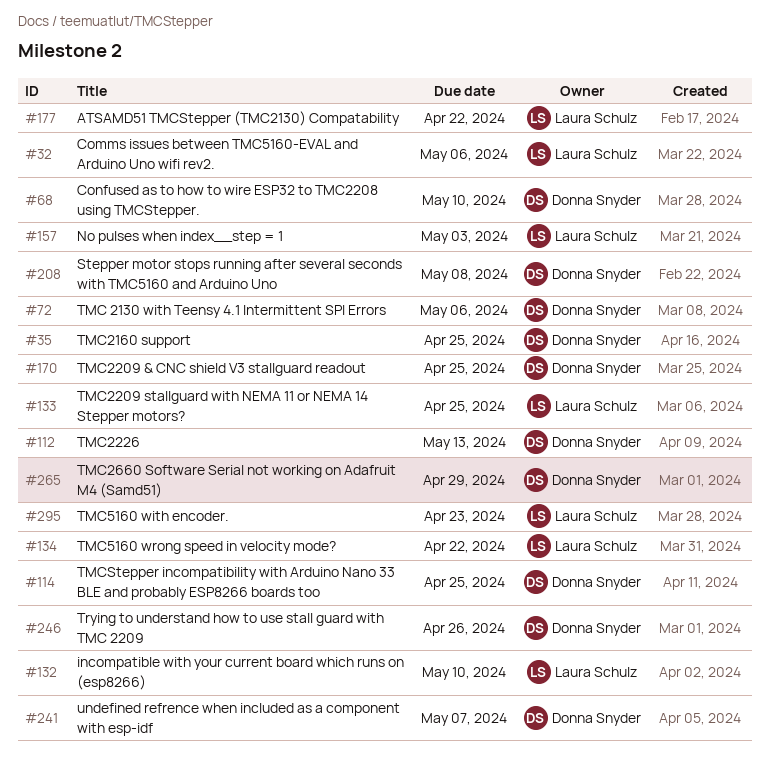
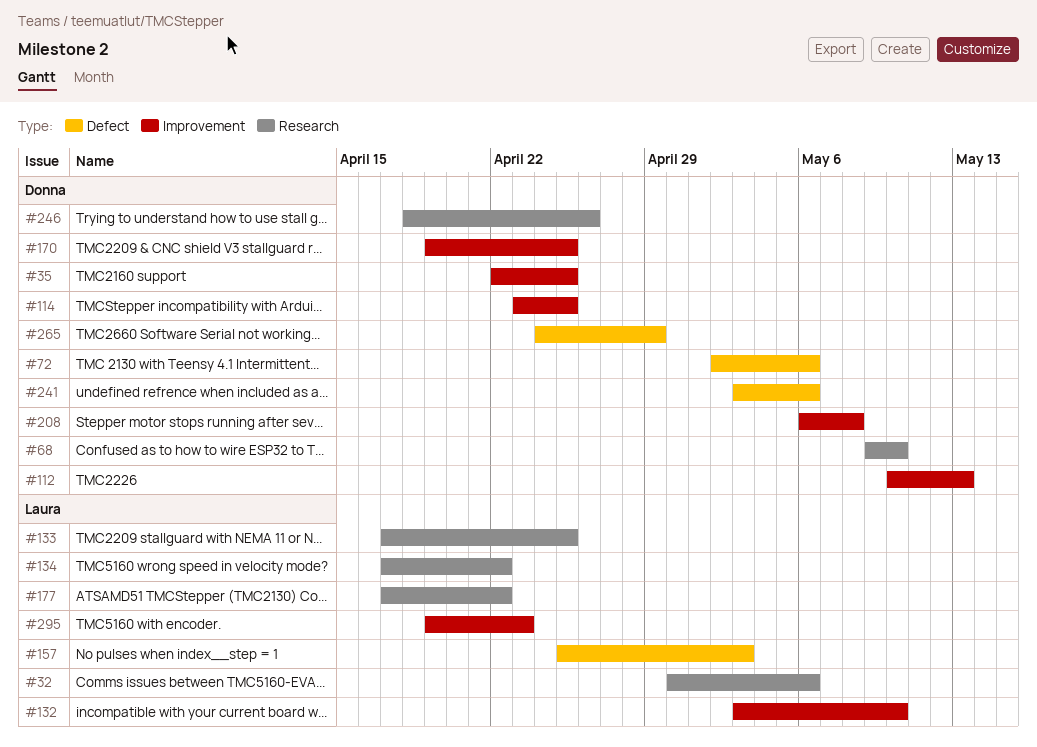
#241, due: May 7 -> May 6

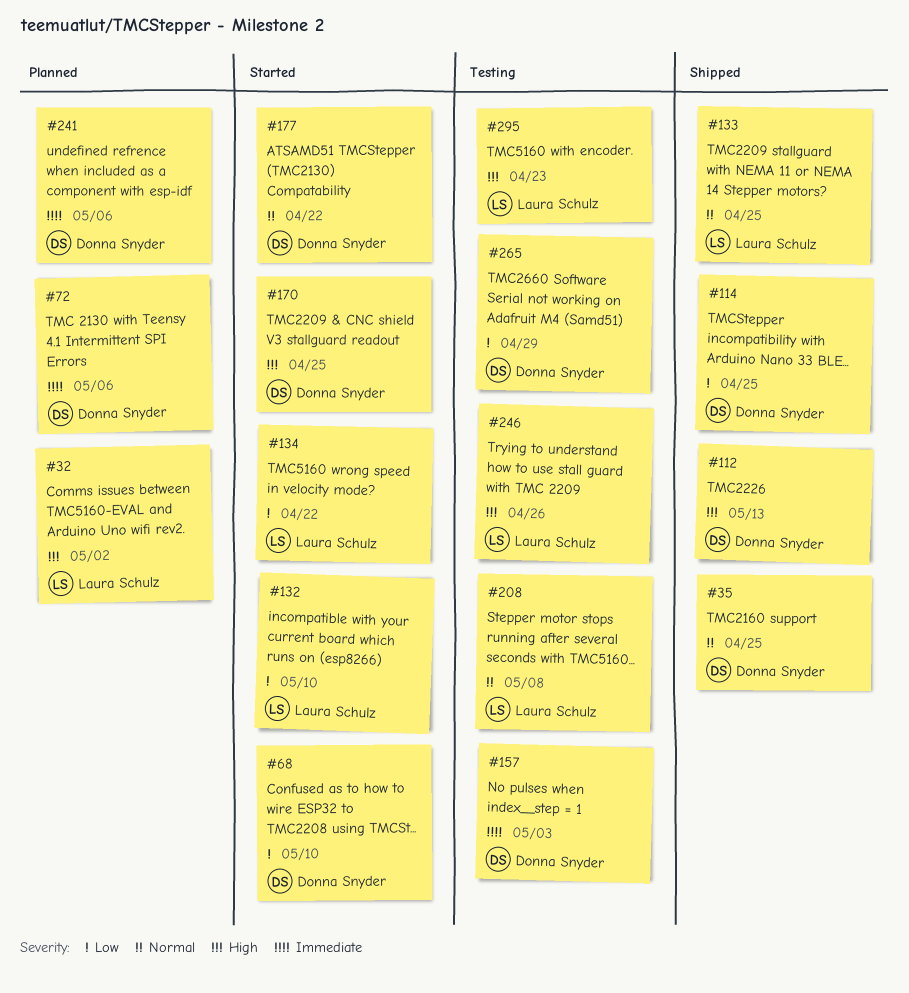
#32, due: May 6 -> May 2
#157, owner: Laura Schulz -> Donna Snyder
#177, owner: Laura Schulz -> Donna Snyder
#208, owner: Donna Snyder -> Laura Schulz
#246, owner: Donna Snyder -> Laura Schulz

